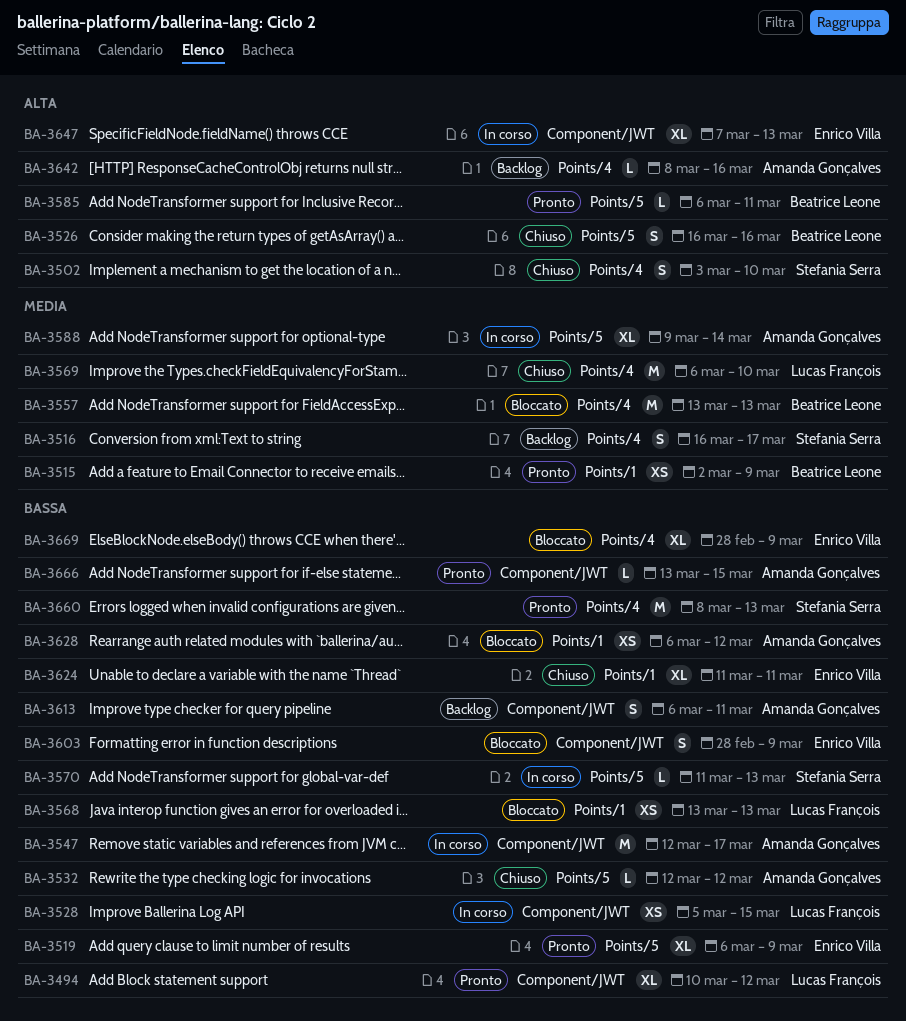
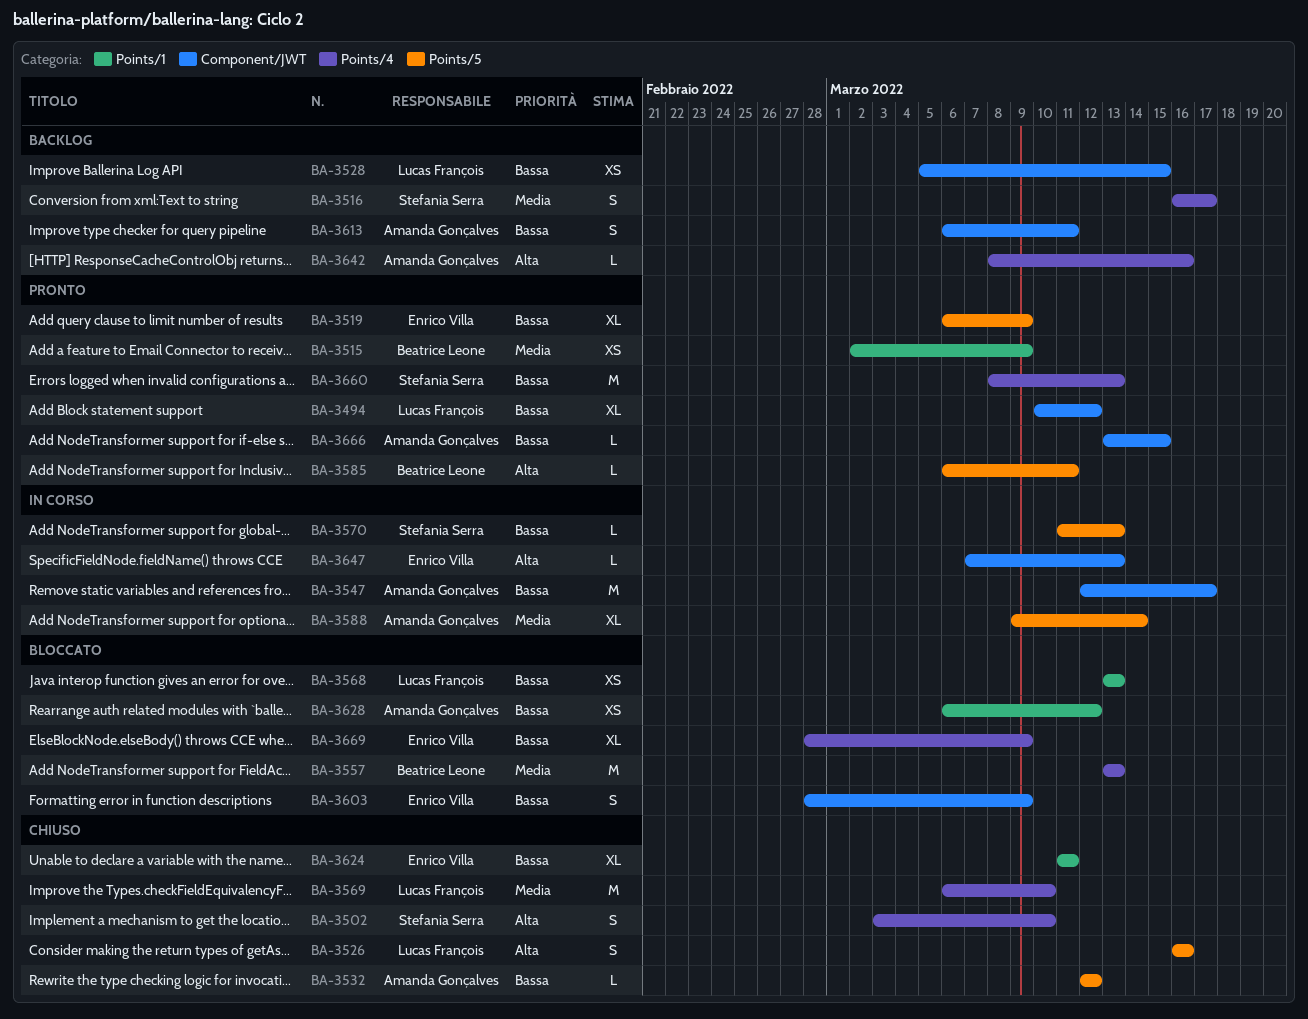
BA-3526, owner: Beatrice Leone -> Lucas François
BA-3528, status: In corso -> Backlog
BA-3647, estimate: XL -> L

